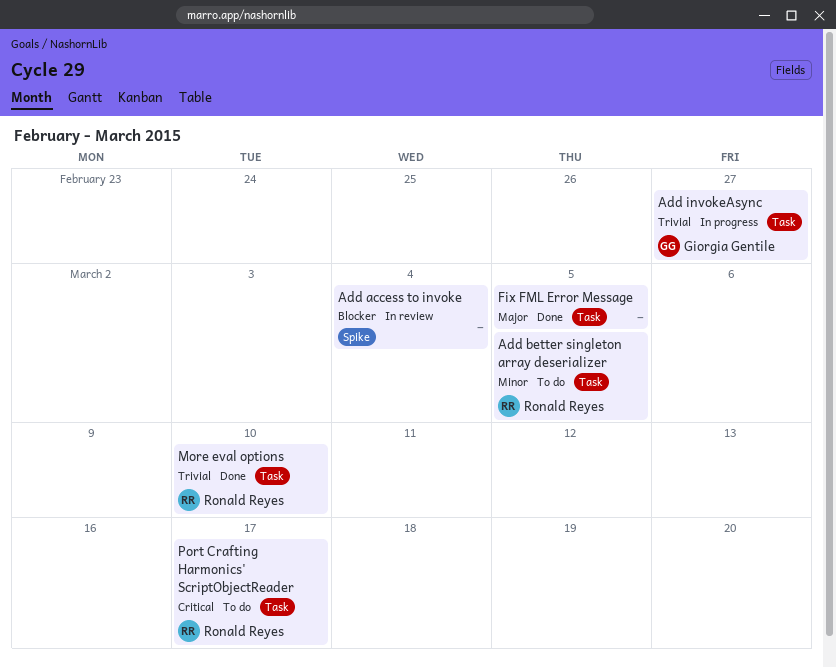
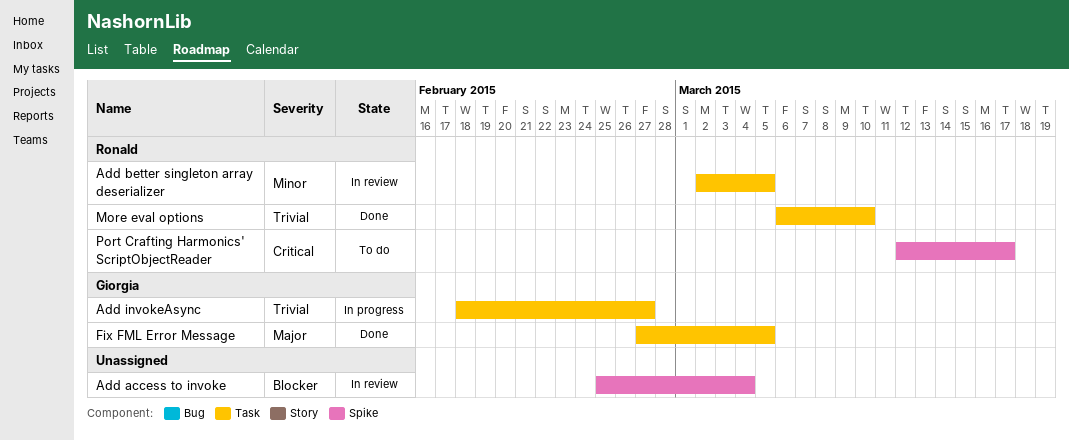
Add better singleton array deserializer, status: To do -> In review
Fix FML Error Message, owner: none -> Giorgia Gentile
Port Crafting Harmonics' ScriptObjectReader, label: Task -> Spike

